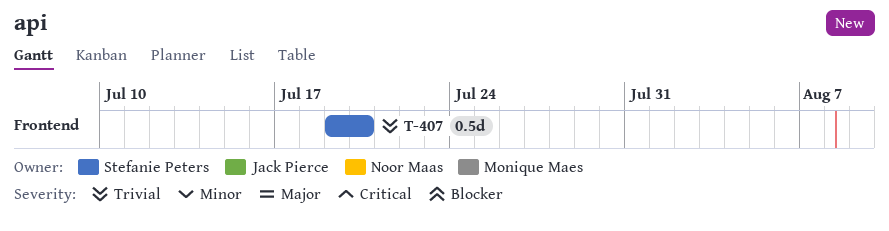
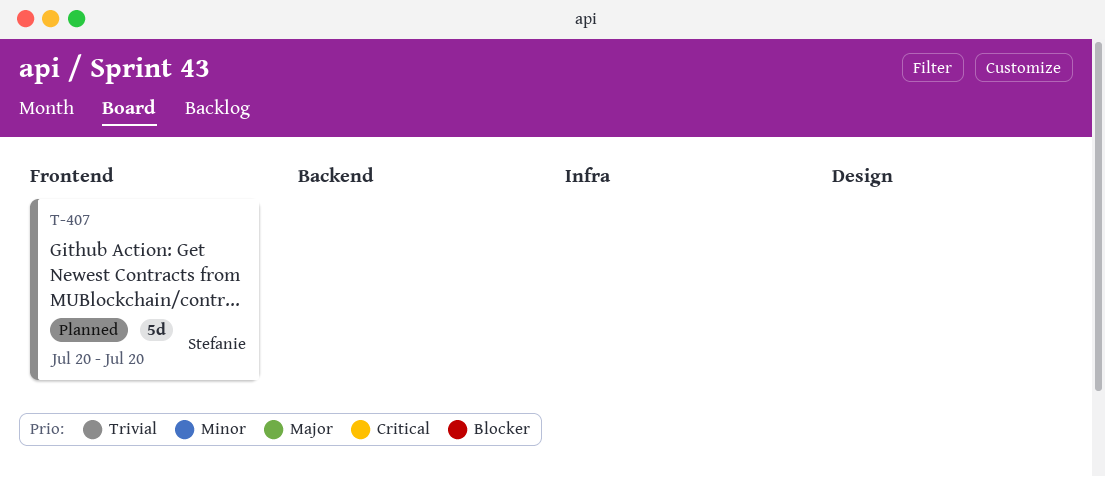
T-407, estimate: 0.5d -> 5d
T-407, start: Jul 19 -> Jul 20

